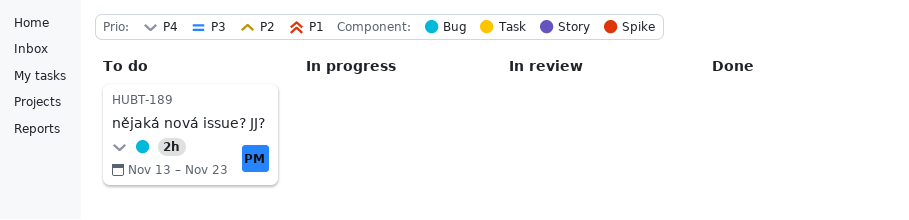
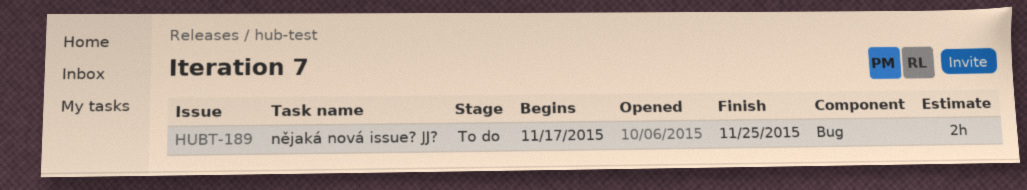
HUBT-189, start: Nov 13 -> Nov 17
HUBT-189, due: Nov 23 -> Nov 25

